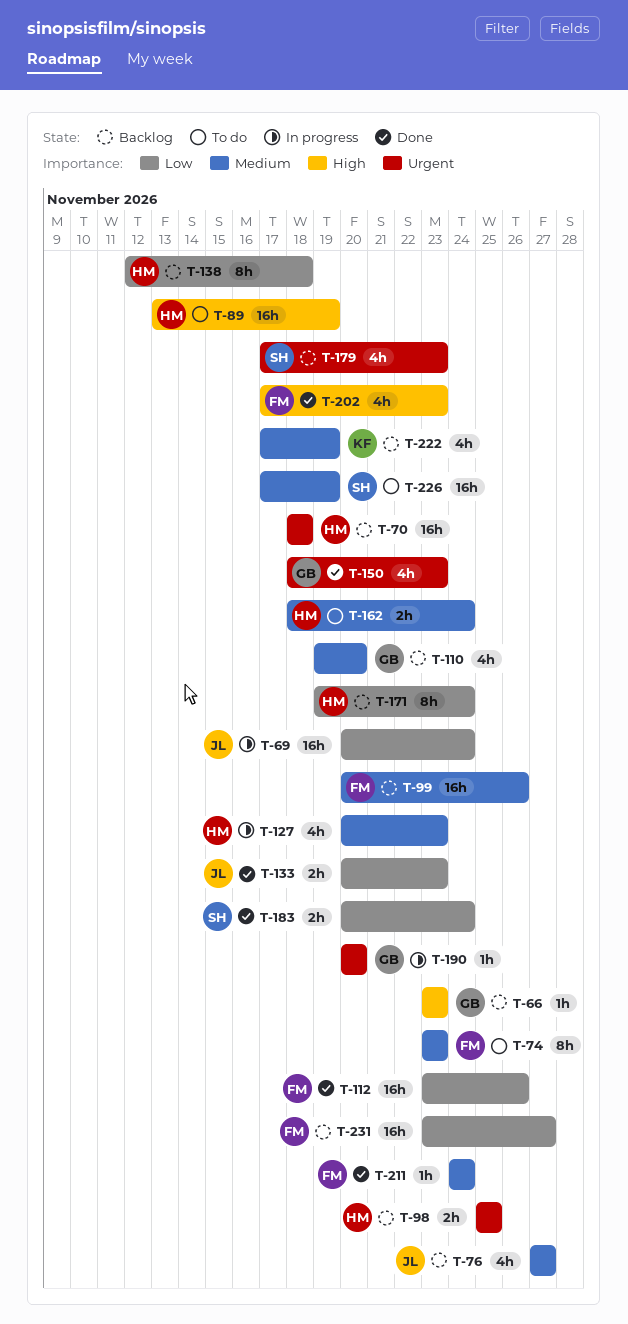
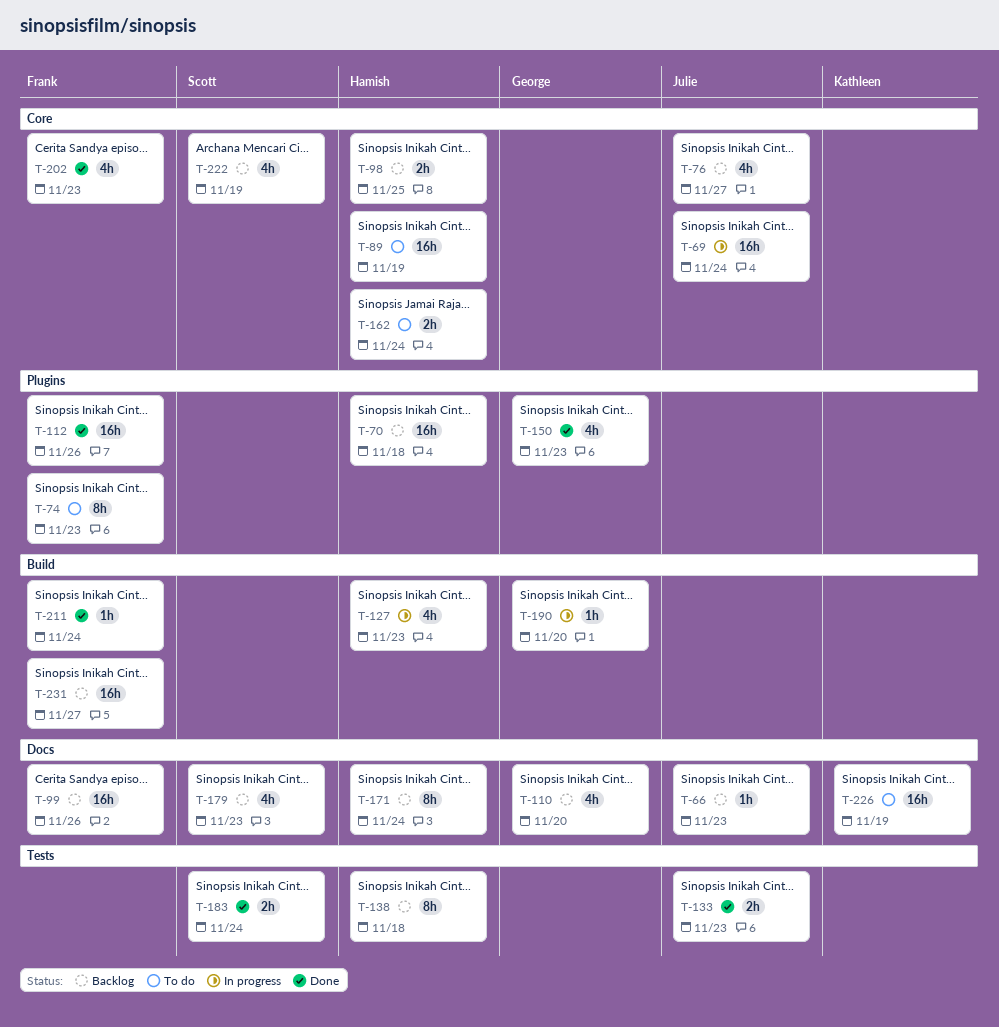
T-66, owner: George -> Julie
T-222, owner: Kathleen -> Scott
T-226, owner: Scott -> Kathleen

